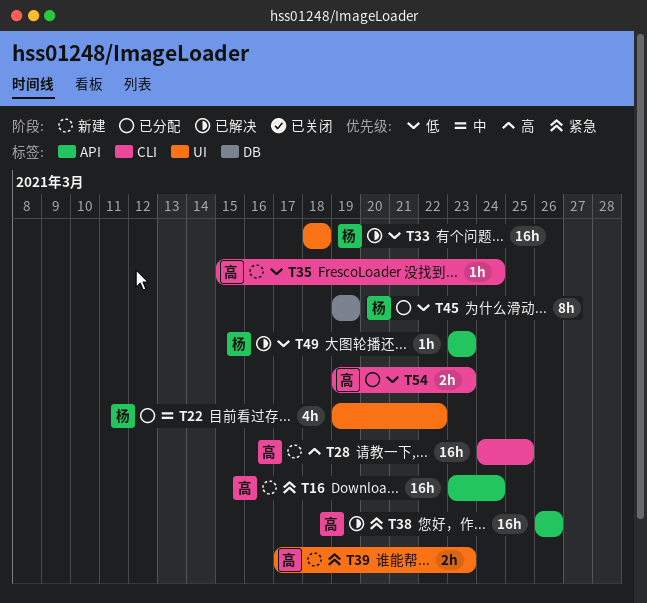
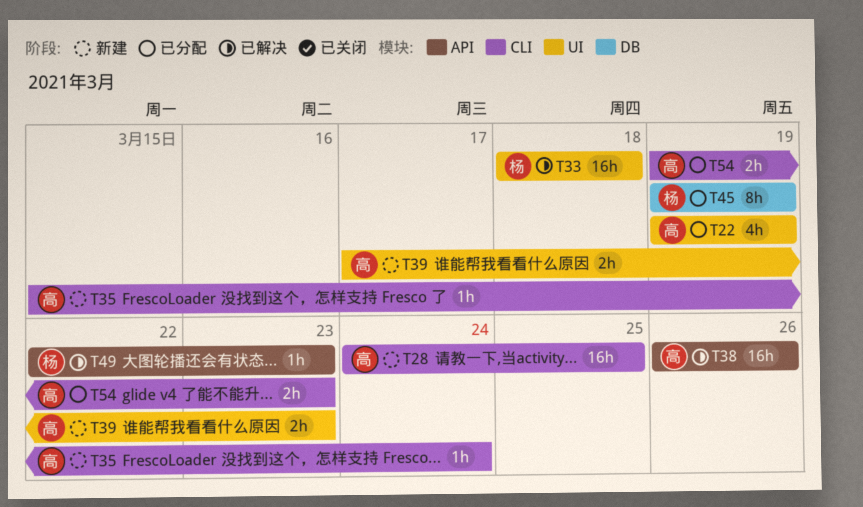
T16: present -> none
T22, owner: 杨 -> 高
T22, due: Mar 22 -> Mar 19
T49, start: Mar 23 -> Mar 22

